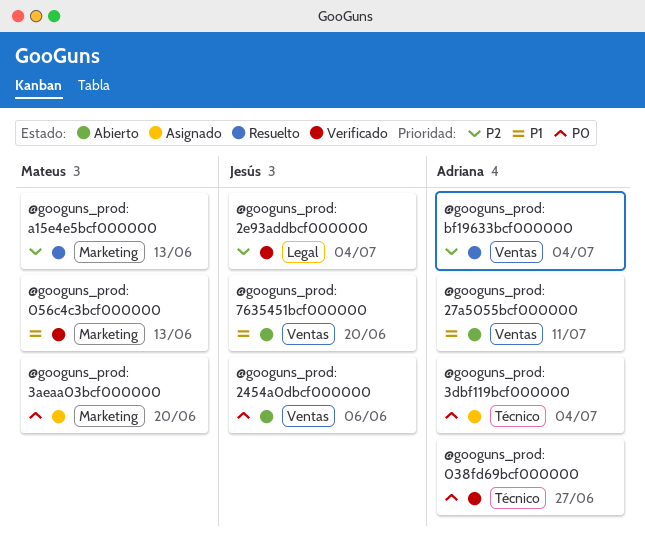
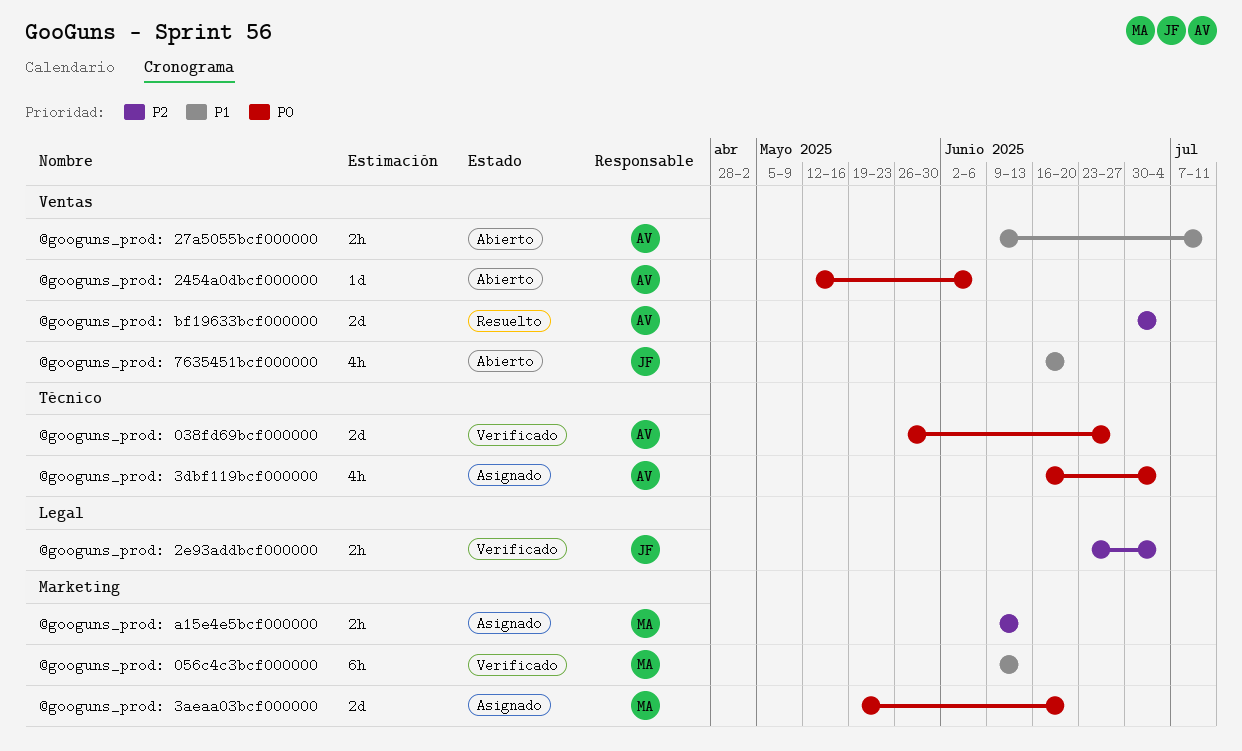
@googuns_prod: 2454a0dbcf000000, owner: Jesús -> Adriana
@googuns_prod: a15e4e5bcf000000, status: Resuelto -> Asignado

